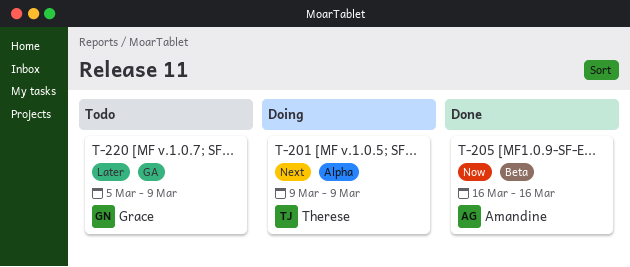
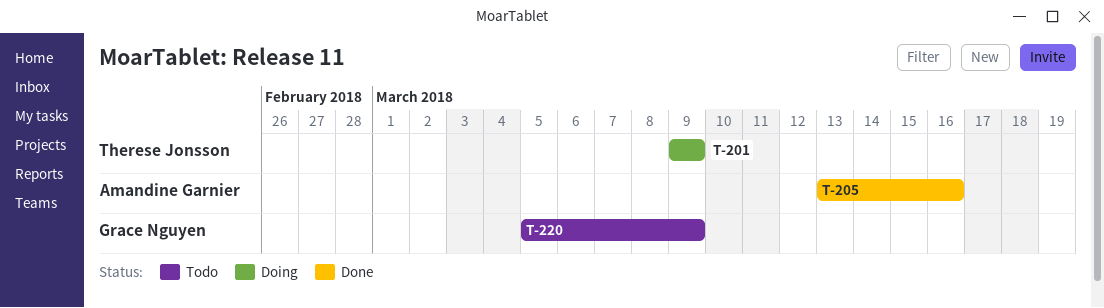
T-205, start: Mar 16 -> Mar 13

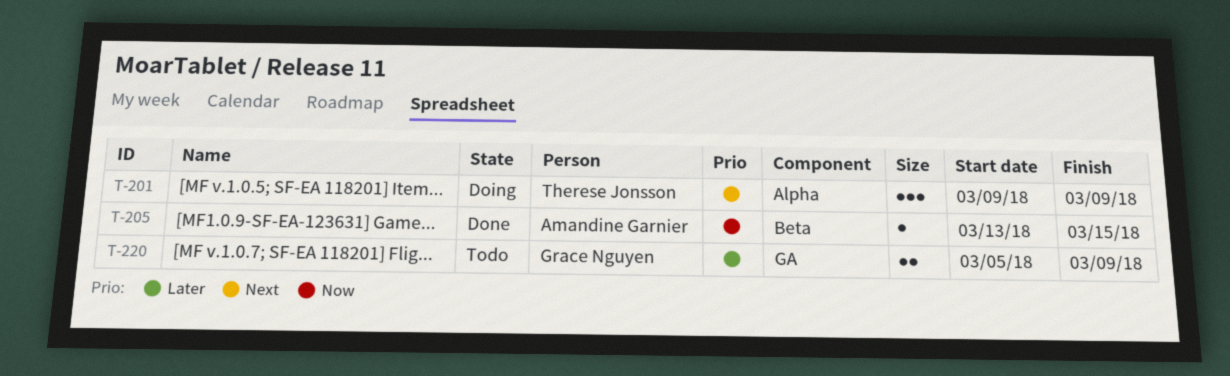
T-205, due: Mar 16 -> Mar 15

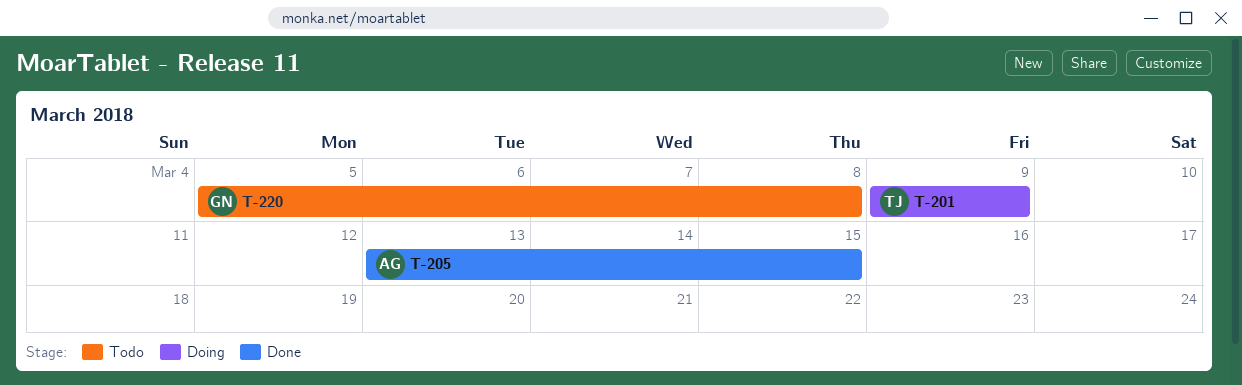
T-220, due: Mar 9 -> Mar 8

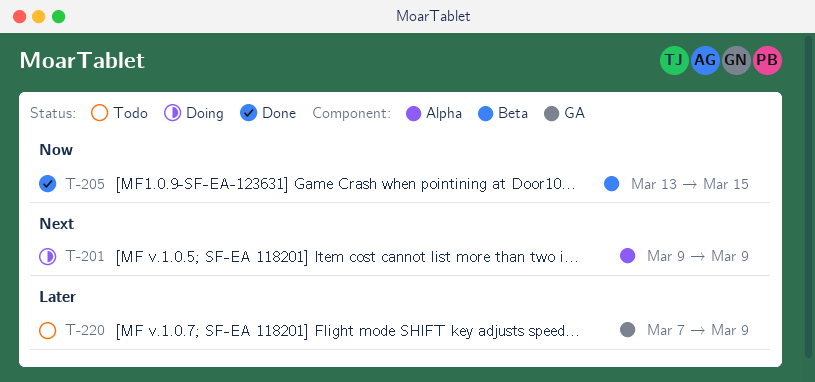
T-220, start: Mar 5 -> Mar 7
T-220, due: Mar 8 -> Mar 9

